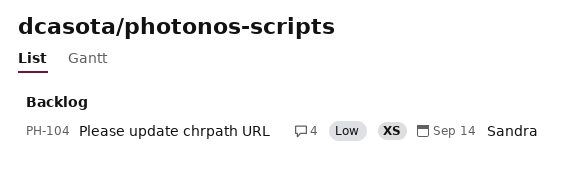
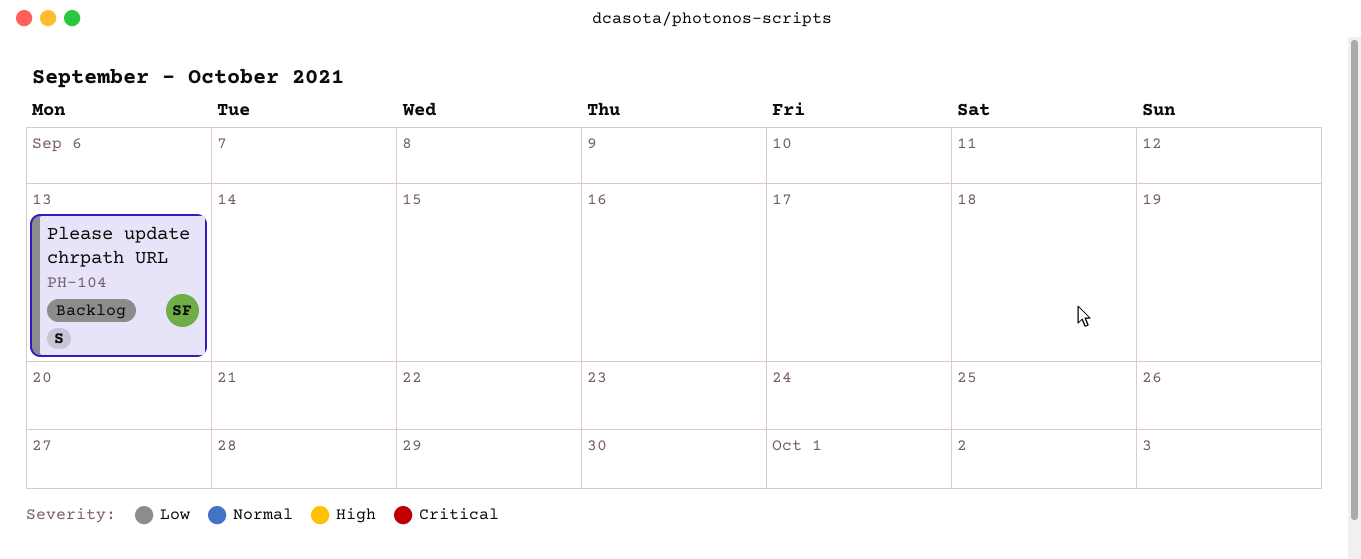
PH-104, estimate: XS -> S
PH-104, due: Sep 14 -> Sep 13

